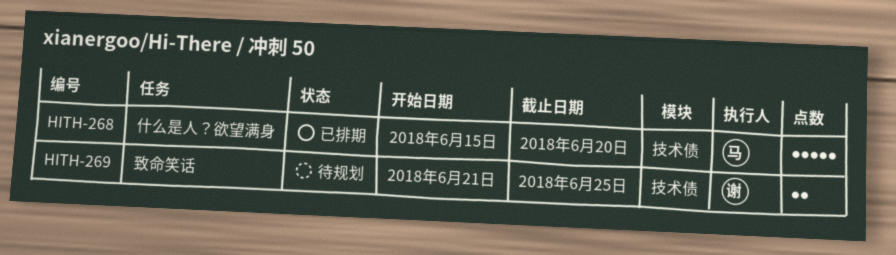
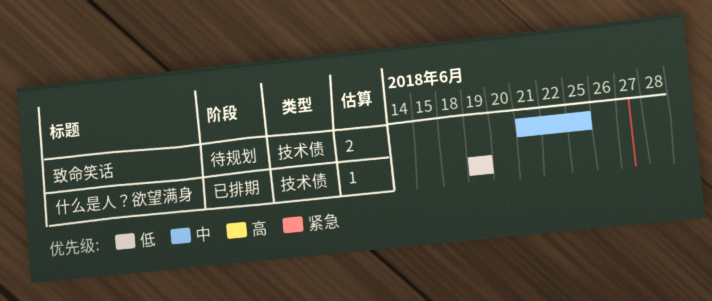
什么是人？欲望满身, estimate: 5 -> 1
什么是人？欲望满身, start: Jun 15 -> Jun 19
什么是人？欲望满身, due: Jun 20 -> Jun 19

